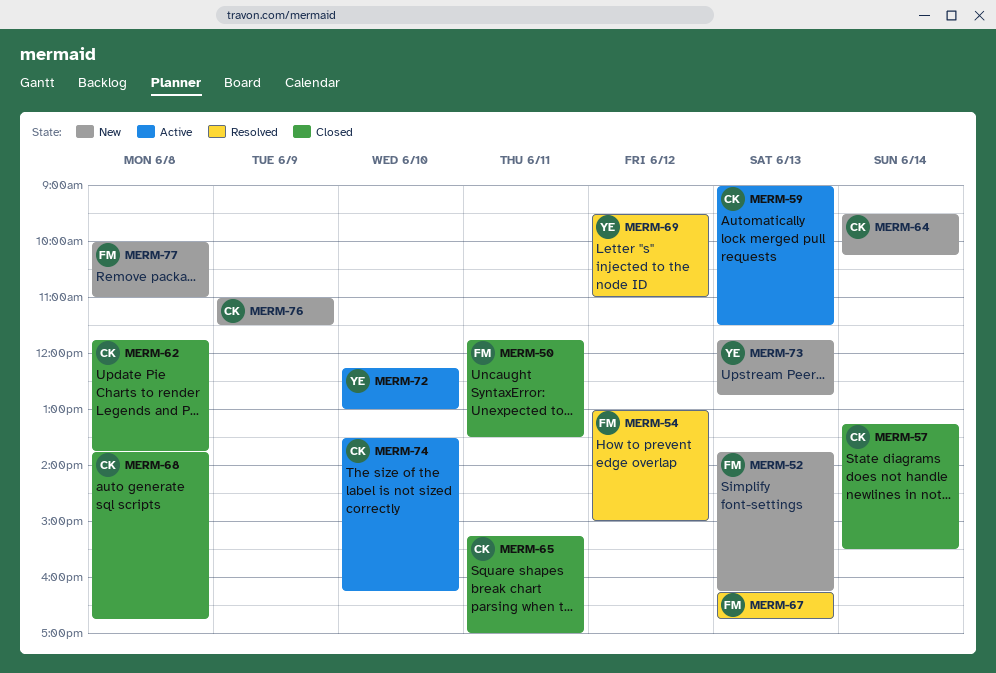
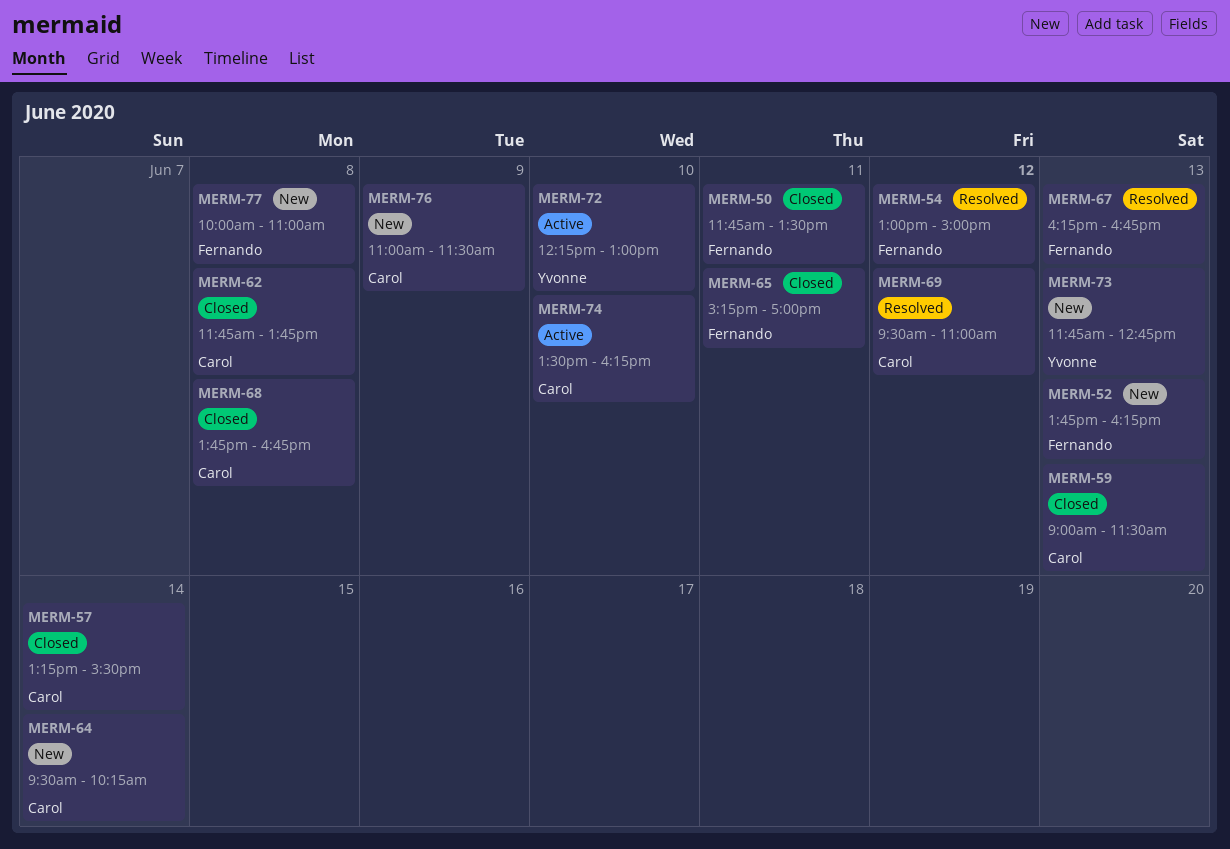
MERM-59, status: Active -> Closed
MERM-65, owner: Carol -> Fernando
MERM-69, owner: Yvonne -> Carol

